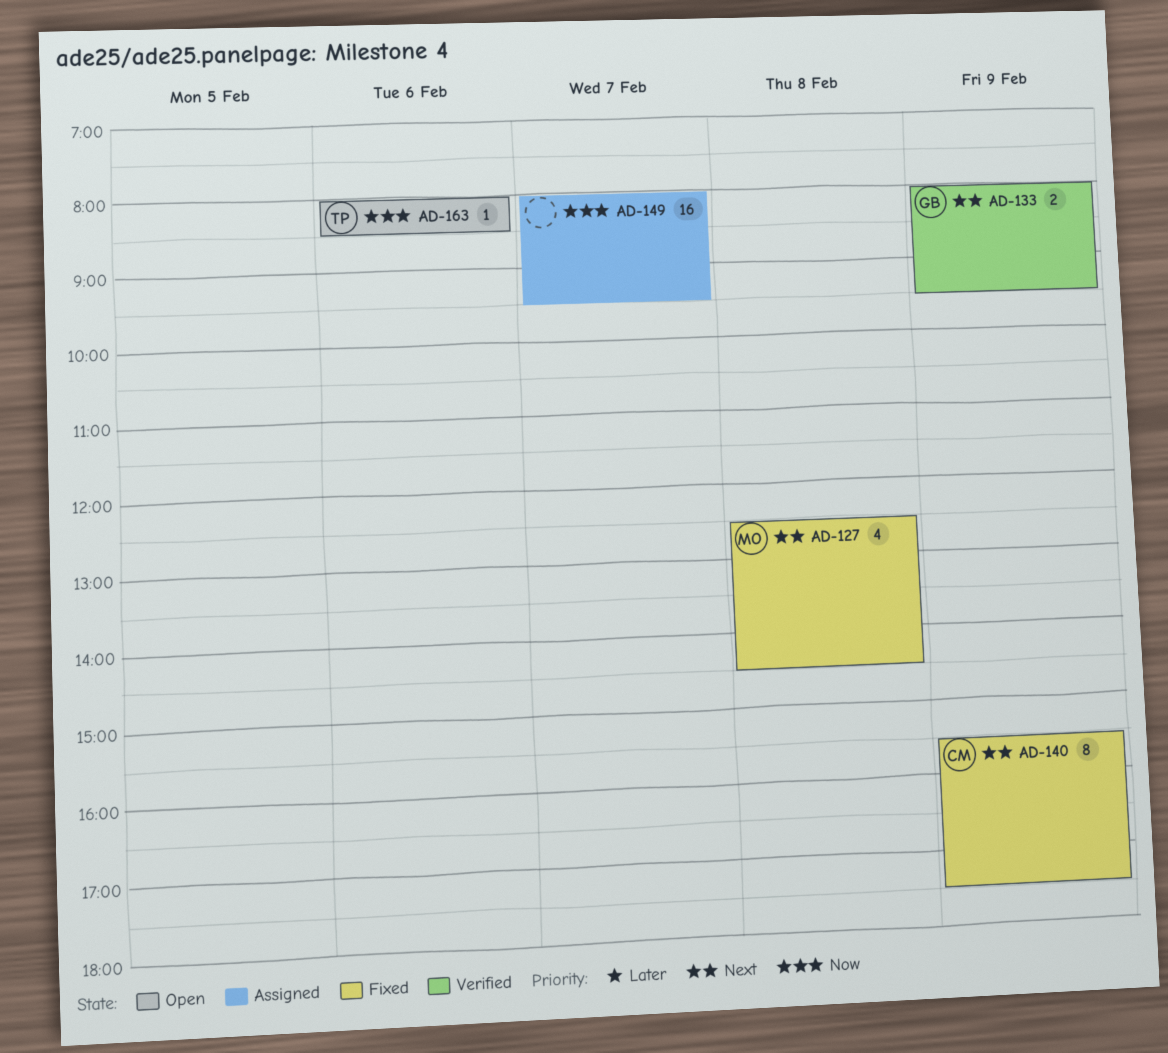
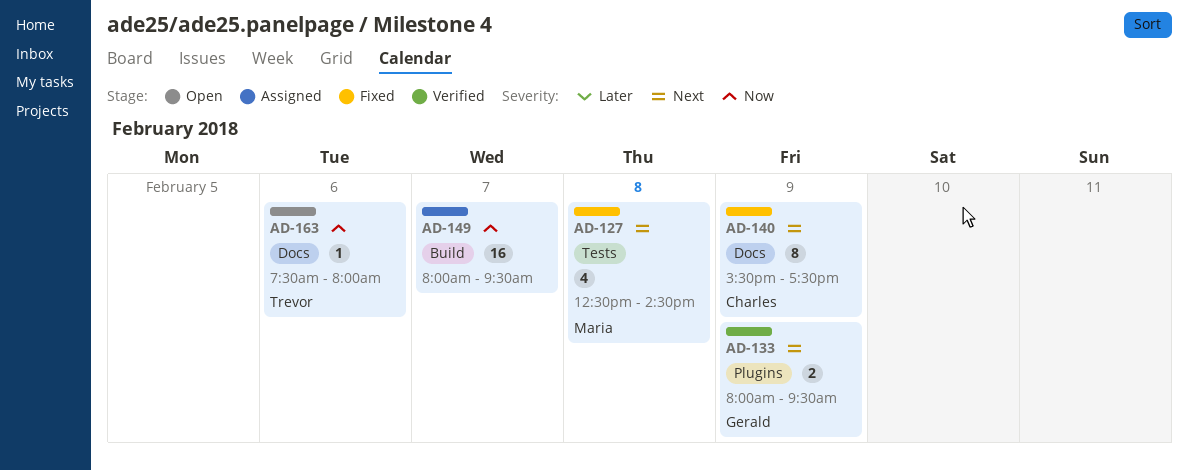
AD-163, begins: 08:00 -> 07:30
AD-163, ends: 08:30 -> 08:00

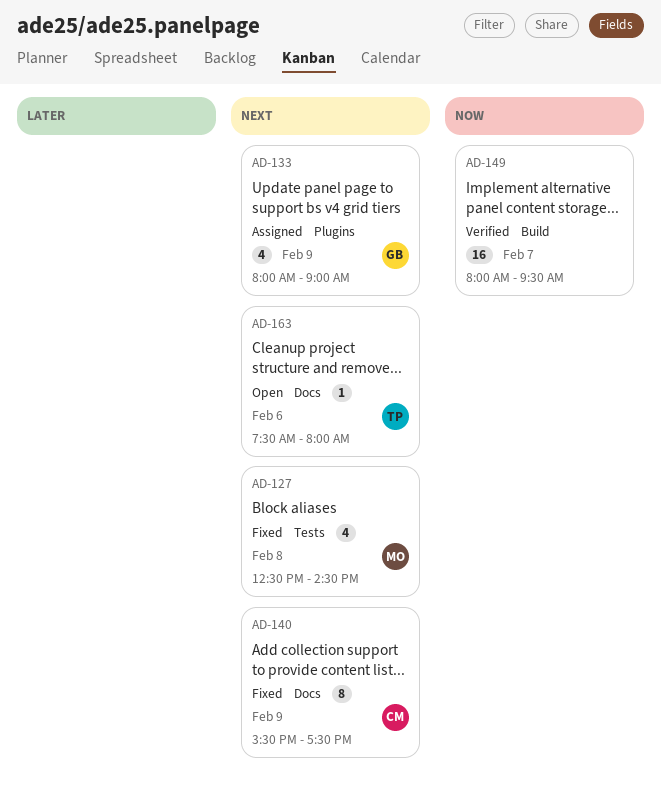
AD-133, status: Verified -> Assigned
AD-133, estimate: 2 -> 4
AD-133, ends: 09:30 -> 09:00
AD-149, status: Assigned -> Verified
AD-163, priority: Now -> Next

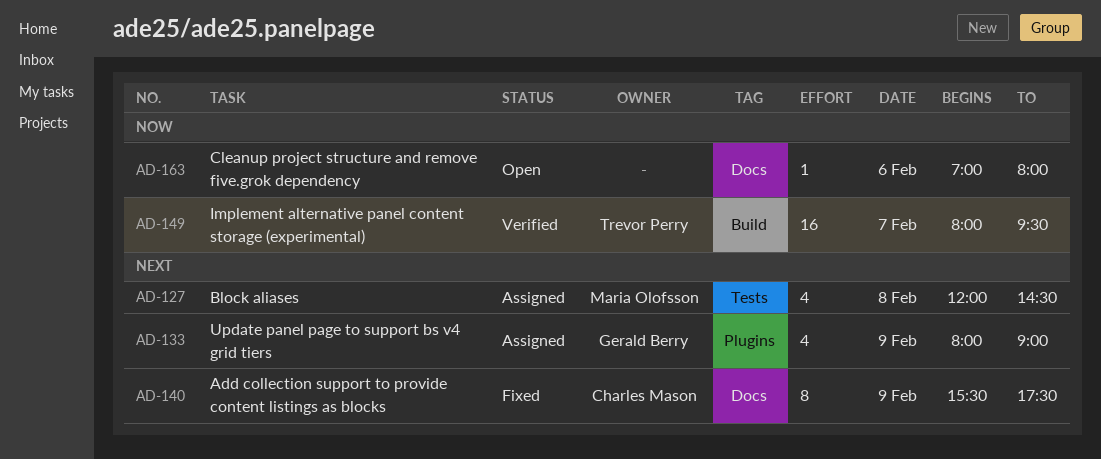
AD-127, status: Fixed -> Assigned
AD-127, begins: 12:30 -> 12:00
AD-149, owner: none -> Trevor Perry
AD-163, owner: Trevor Perry -> none
AD-163, priority: Next -> Now
AD-163, begins: 07:30 -> 07:00

